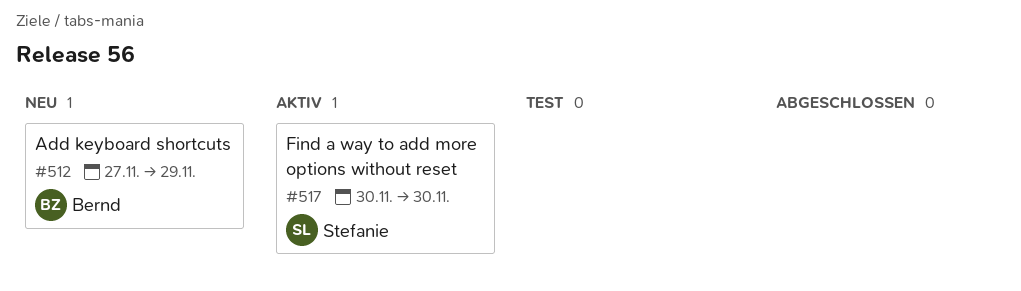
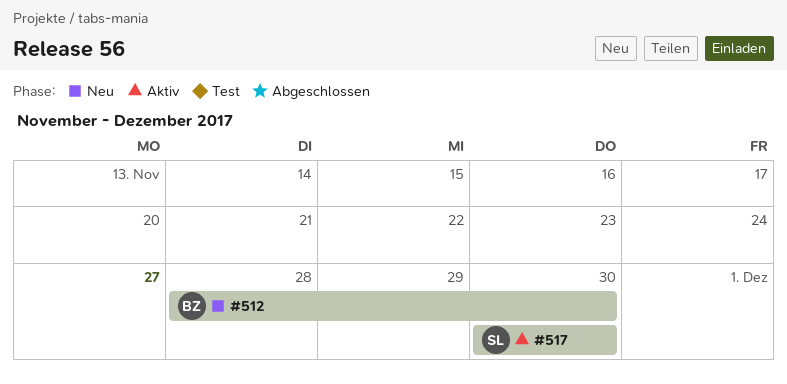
#512, start: Nov 27 -> Nov 28
#512, due: Nov 29 -> Nov 30

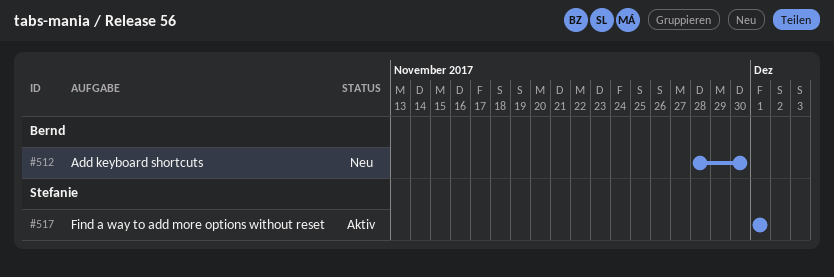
#517, start: Nov 30 -> Dec 1
#517, due: Nov 30 -> Dec 1

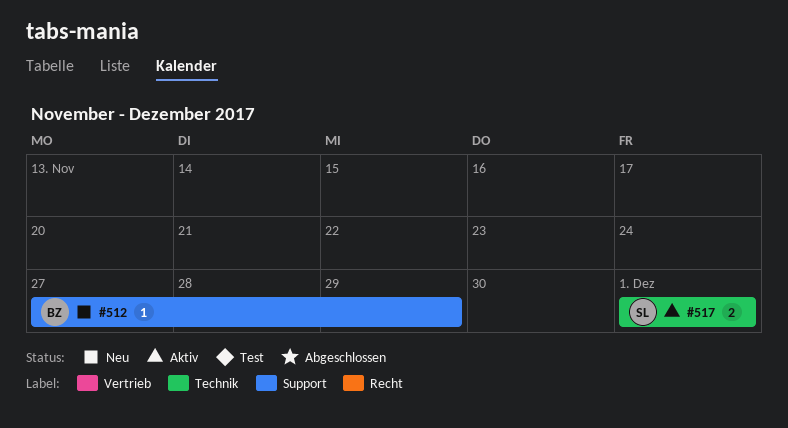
#512, start: Nov 28 -> Nov 27
#512, due: Nov 30 -> Nov 29

